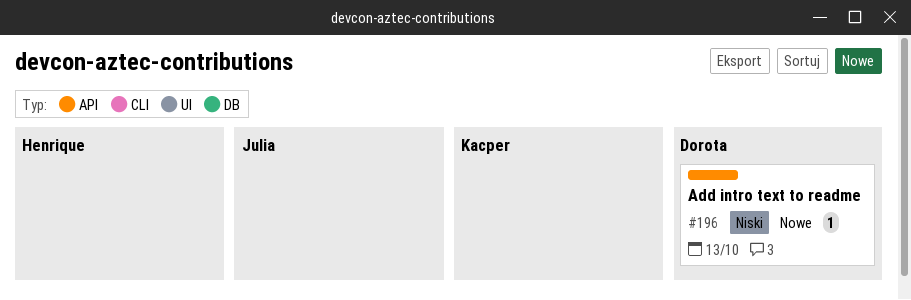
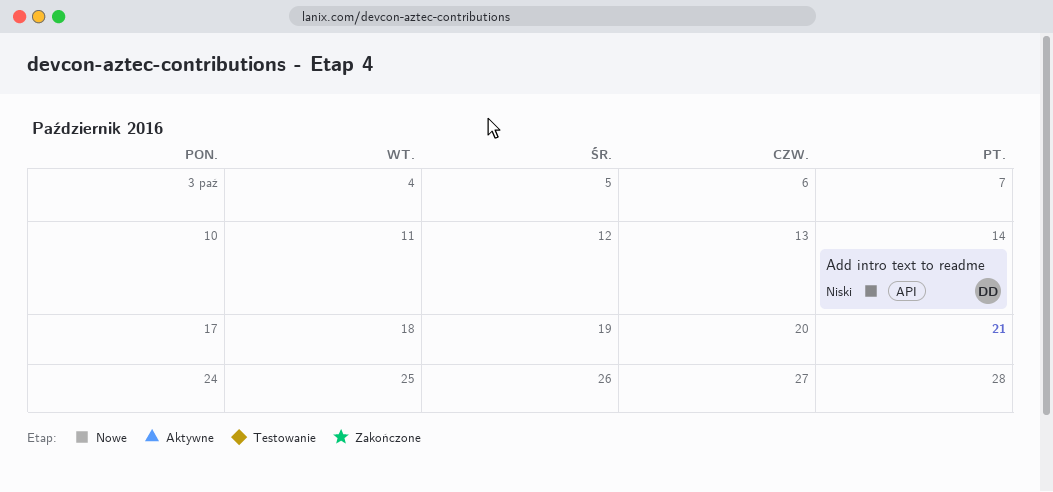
Add intro text to readme, due: Oct 13 -> Oct 14

